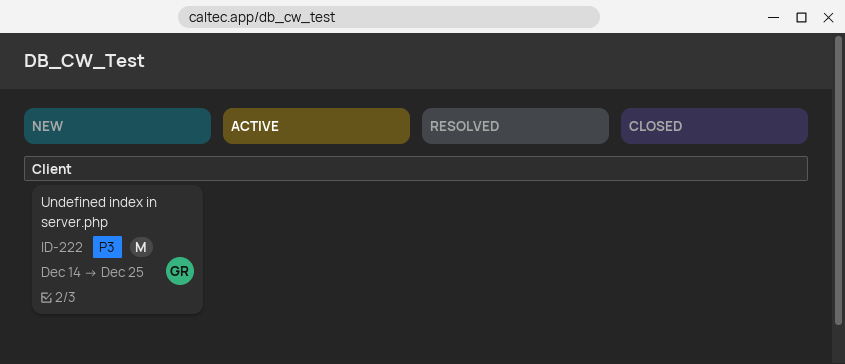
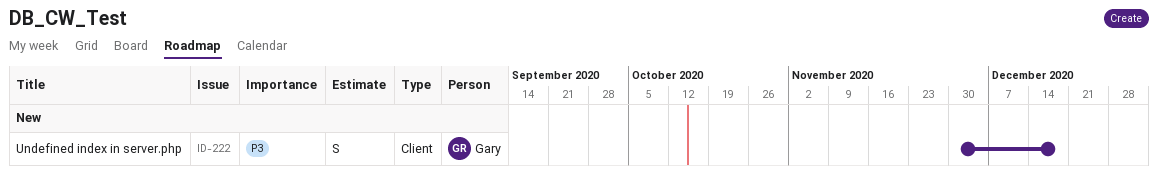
ID-222, estimate: M -> S
ID-222, start: Dec 14 -> Nov 30
ID-222, due: Dec 25 -> Dec 18

